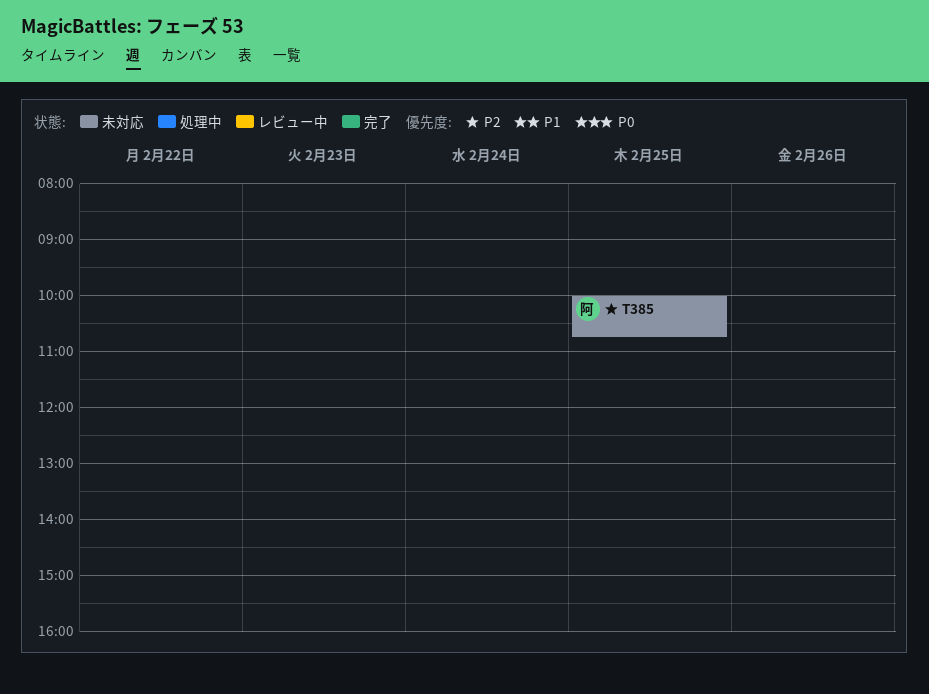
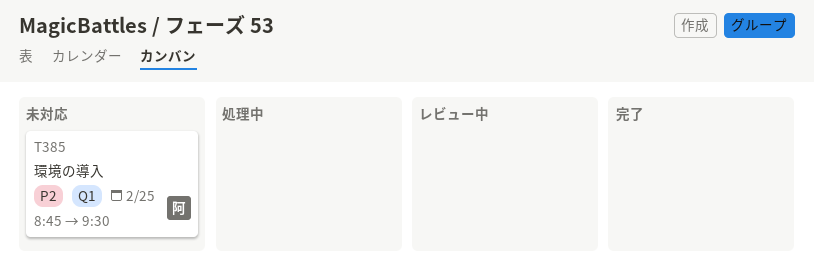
T385, begins: 10:00 -> 08:45
T385, ends: 10:45 -> 09:30

